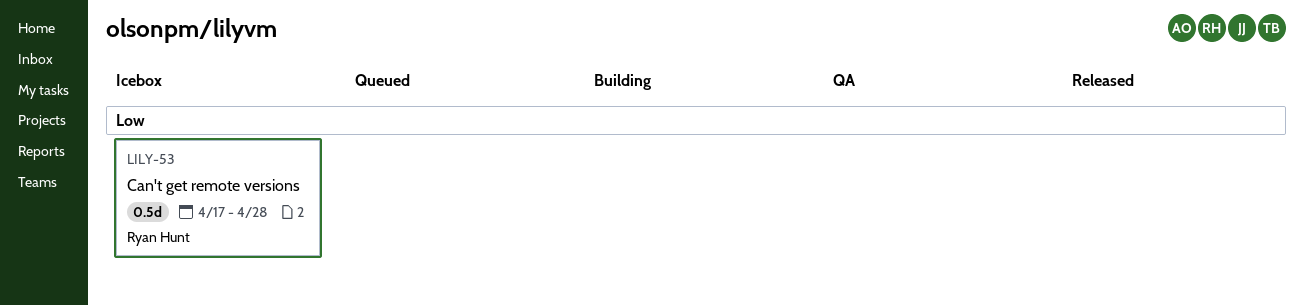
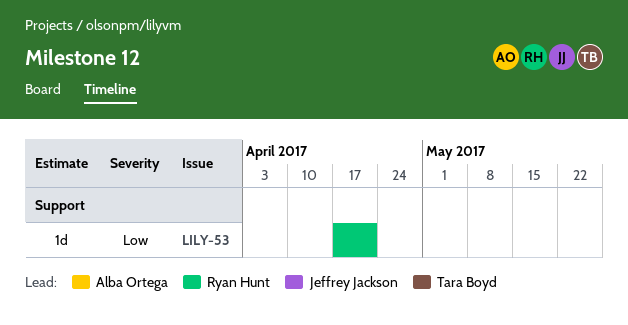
LILY-53, estimate: 0.5d -> 1d
LILY-53, due: Apr 28 -> Apr 21

